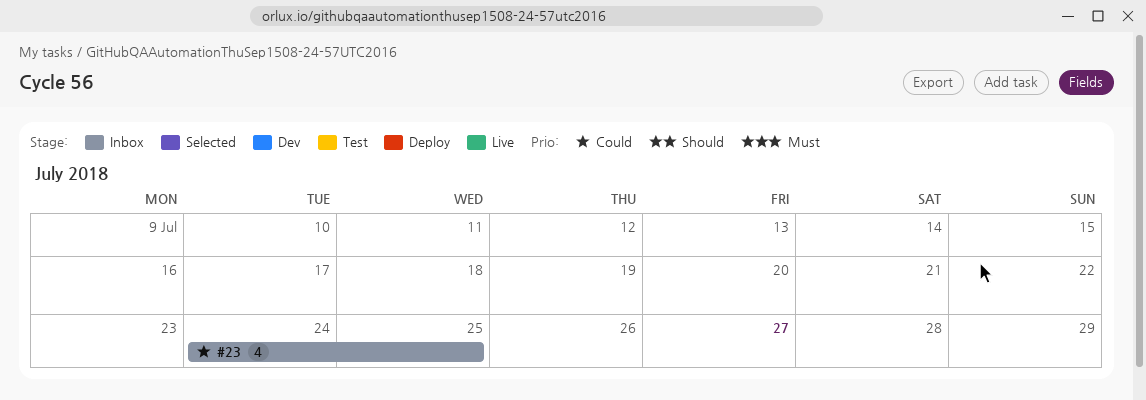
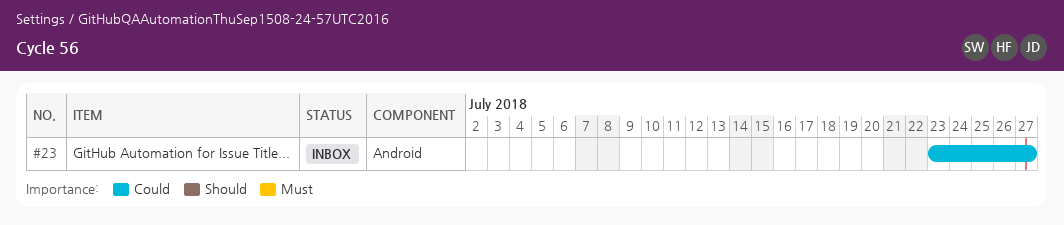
#23, start: Jul 24 -> Jul 23
#23, due: Jul 25 -> Jul 27

